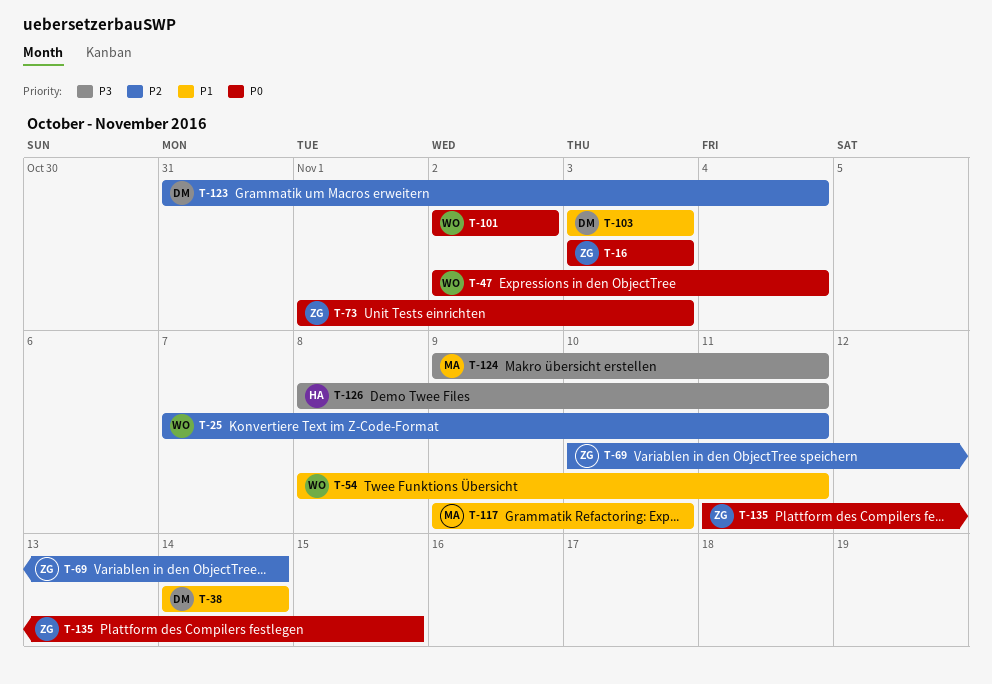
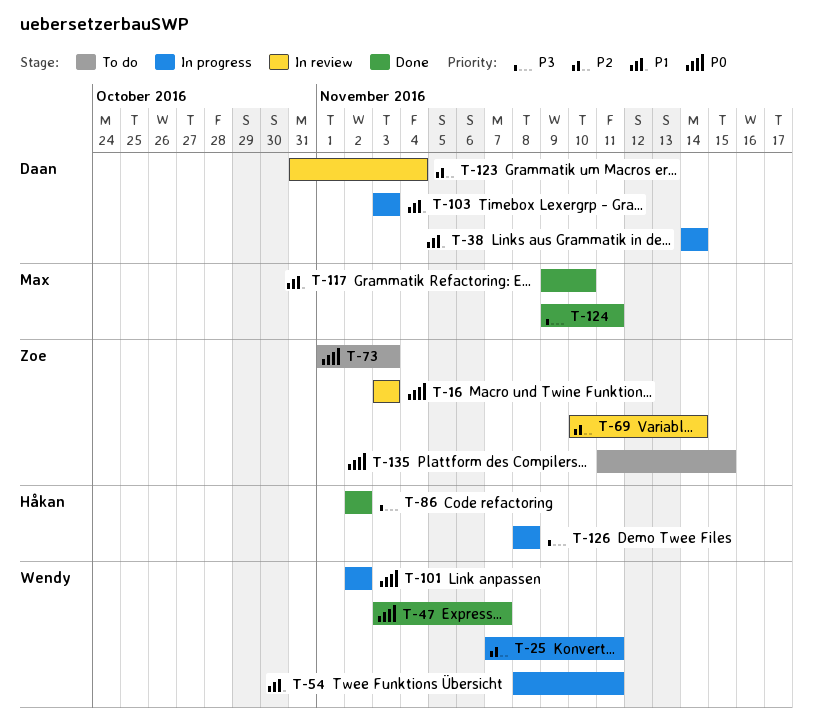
T-47, start: Nov 2 -> Nov 3
T-47, due: Nov 4 -> Nov 7
T-86: none -> present
T-126, due: Nov 11 -> Nov 8

